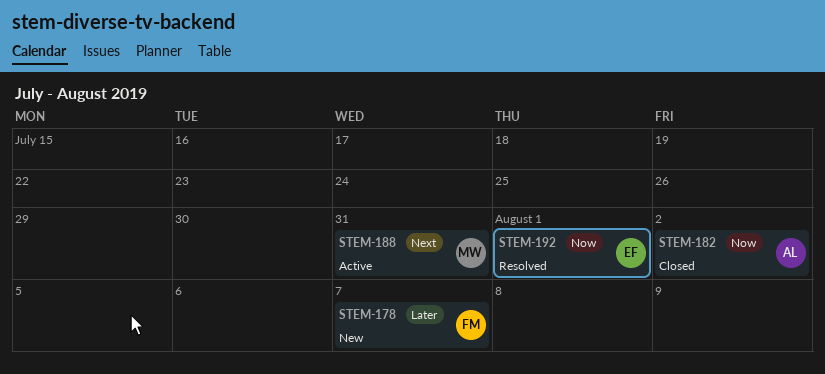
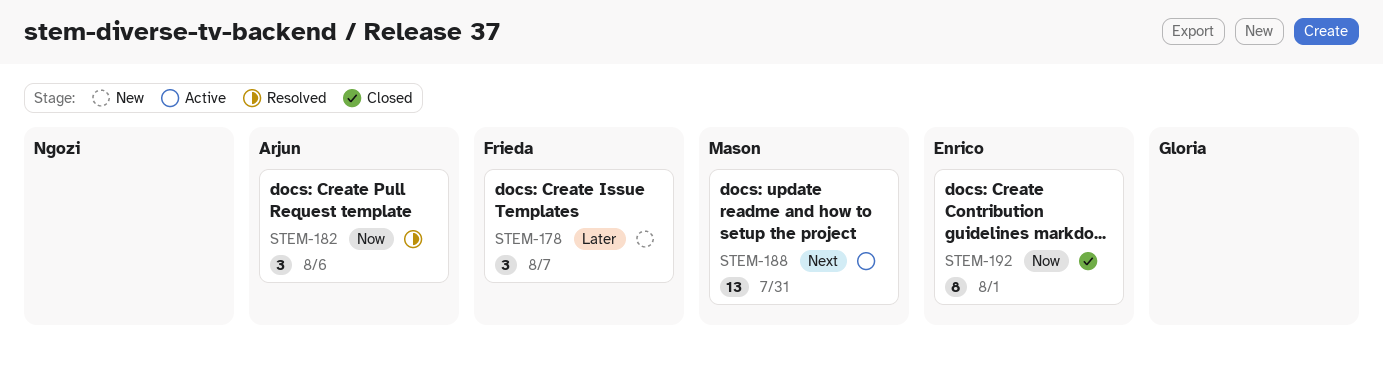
STEM-182, status: Closed -> Resolved
STEM-182, due: Aug 2 -> Aug 6
STEM-192, status: Resolved -> Closed

